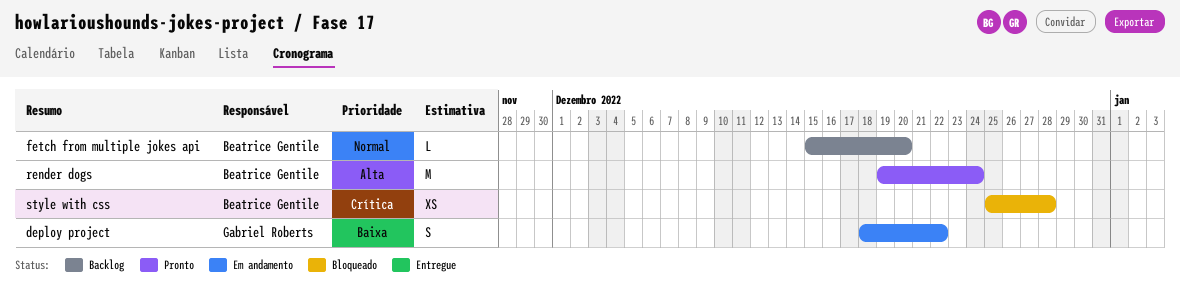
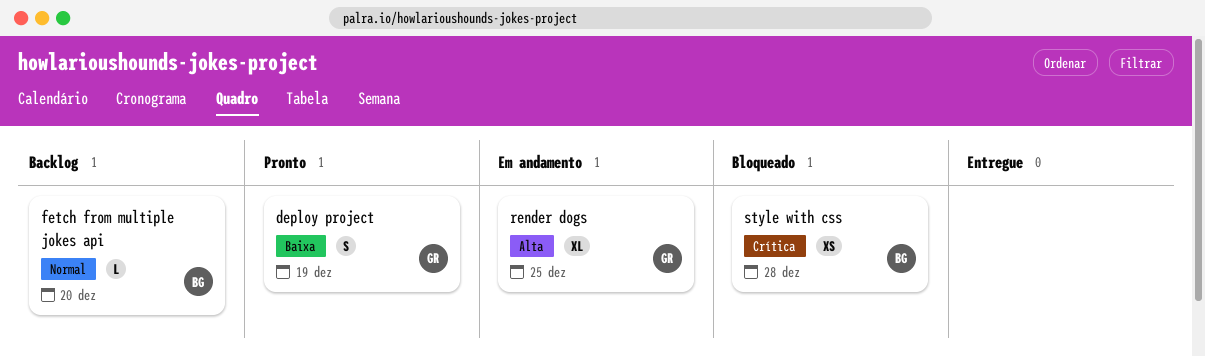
deploy project, status: Em andamento -> Pronto
deploy project, due: Dec 22 -> Dec 19
render dogs, status: Pronto -> Em andamento
render dogs, owner: Beatrice Gentile -> Gabriel Roberts
render dogs, estimate: M -> XL
render dogs, due: Dec 24 -> Dec 25

